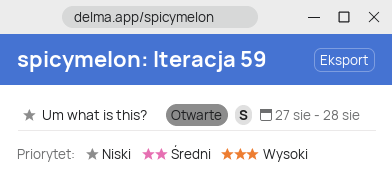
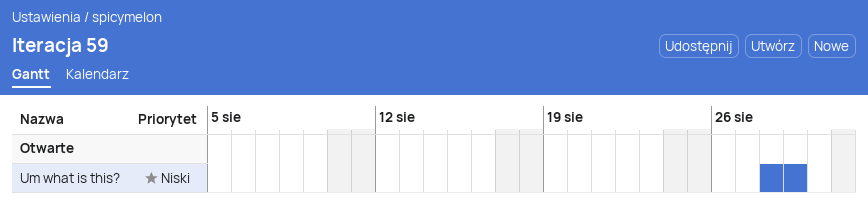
Um what is this?, start: Aug 27 -> Aug 28
Um what is this?, due: Aug 28 -> Aug 29

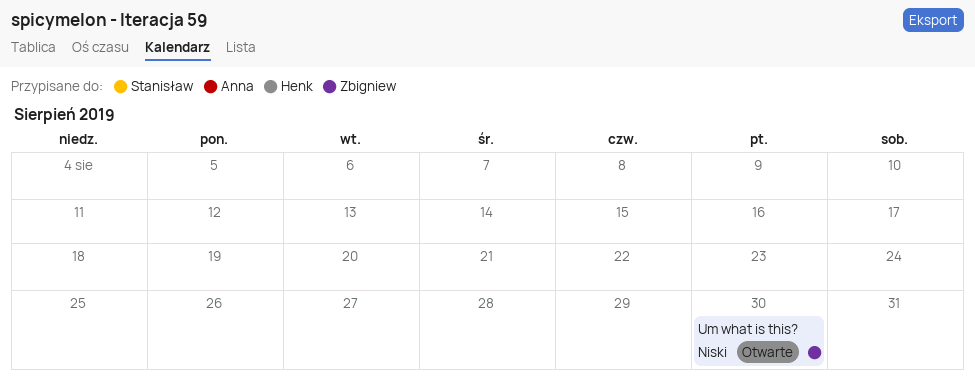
Um what is this?, due: Aug 29 -> Aug 30

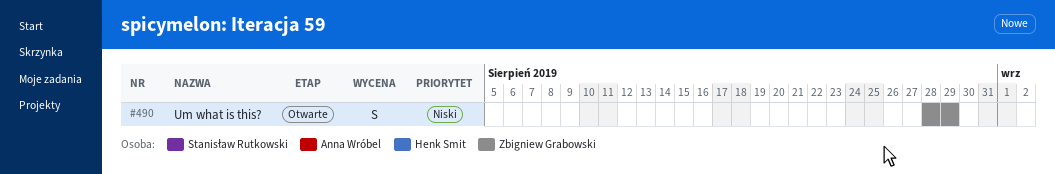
Um what is this?, due: Aug 30 -> Aug 29

